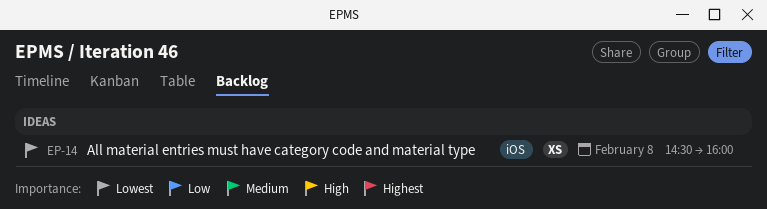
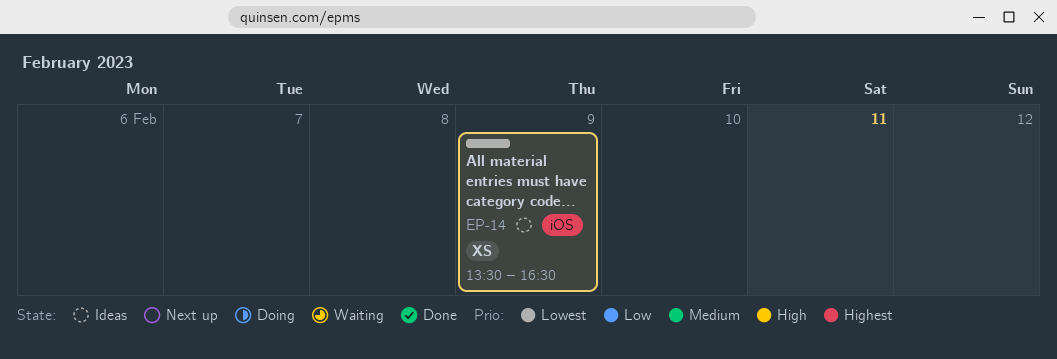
EP-14, day: Feb 8 -> Feb 9
EP-14, begins: 14:30 -> 13:30
EP-14, ends: 16:00 -> 16:30

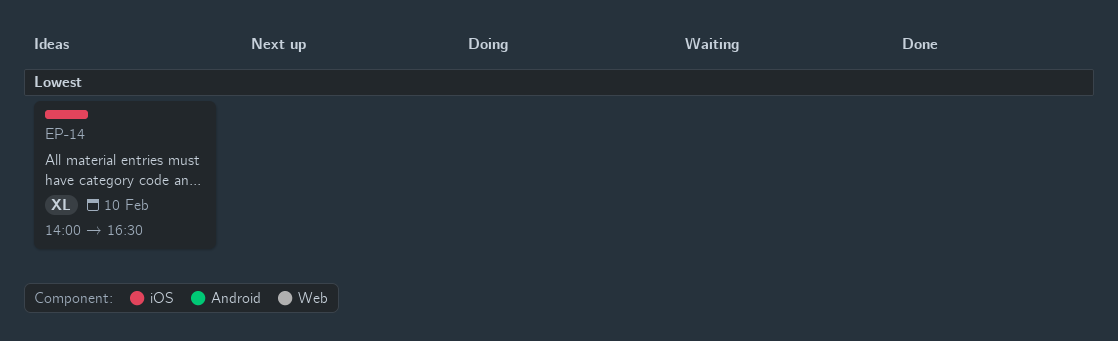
EP-14, estimate: XS -> XL
EP-14, day: Feb 9 -> Feb 10
EP-14, begins: 13:30 -> 14:00

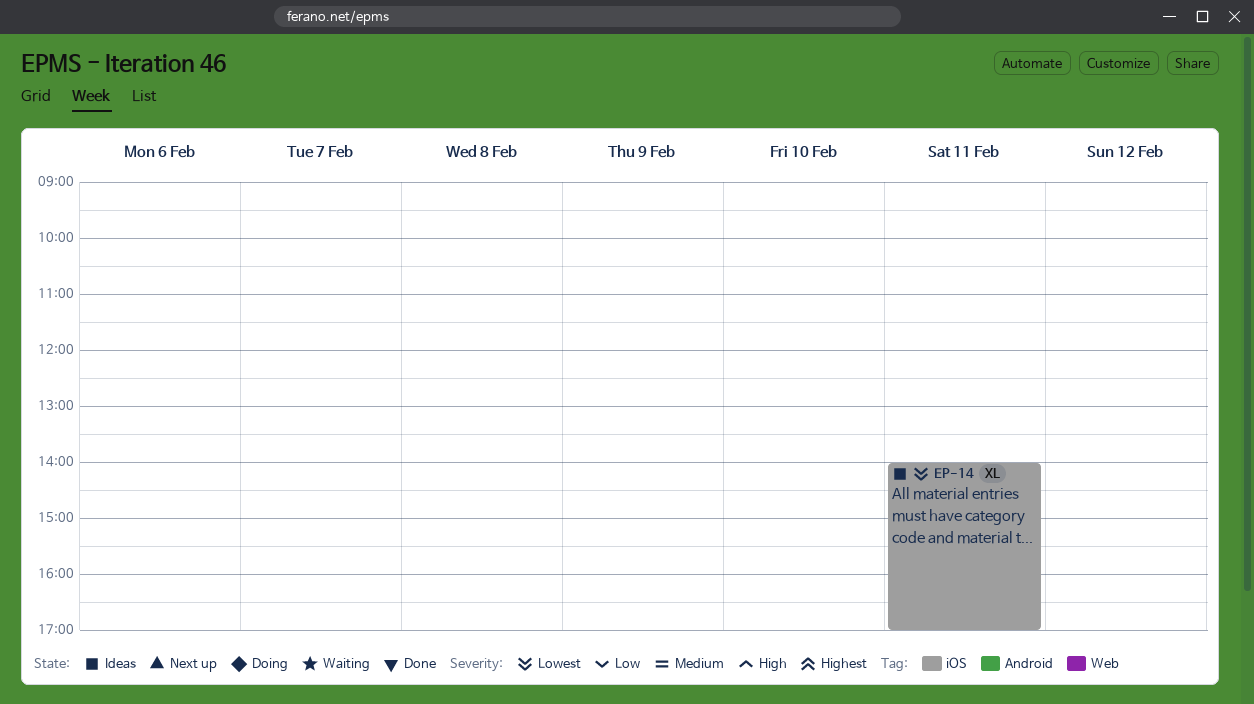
EP-14, day: Feb 10 -> Feb 11
EP-14, ends: 16:30 -> 17:00

